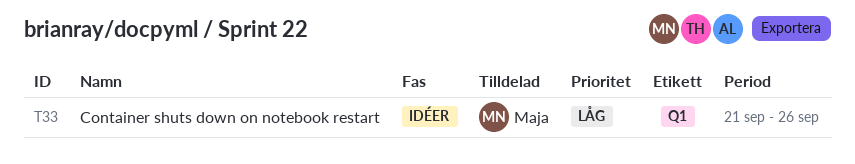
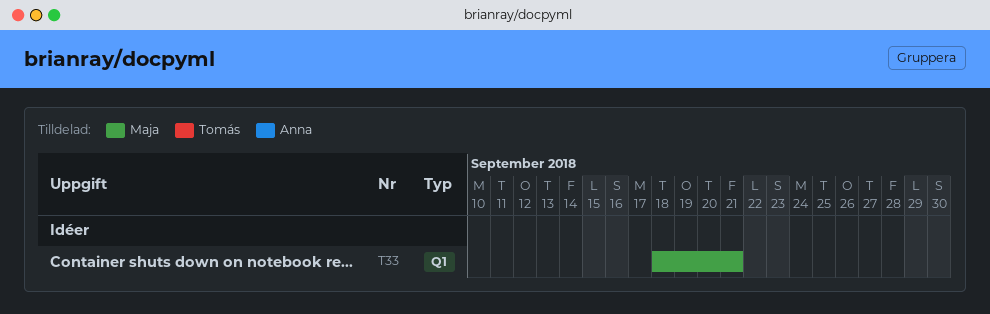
T33, start: Sep 21 -> Sep 18
T33, due: Sep 26 -> Sep 21

